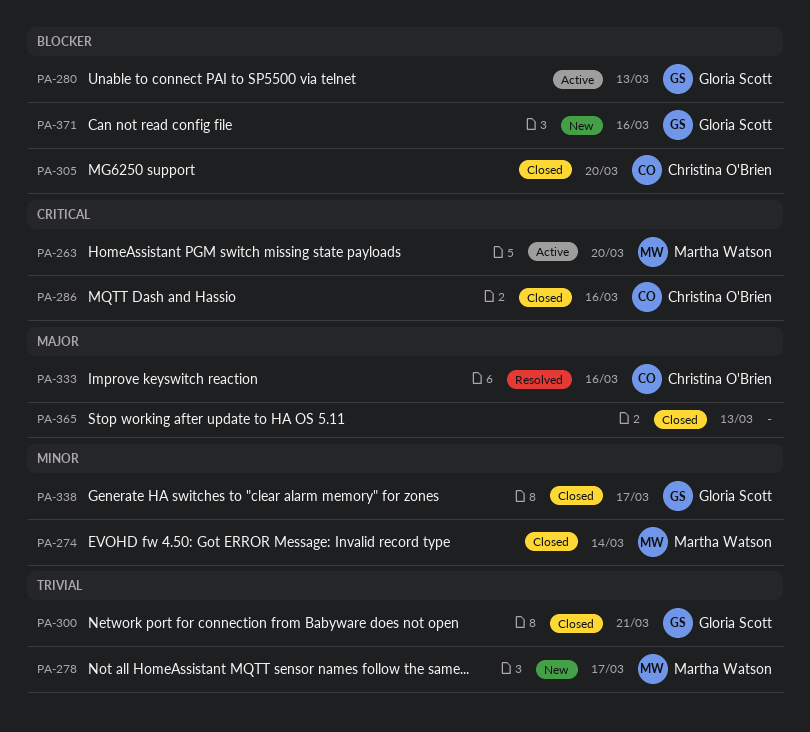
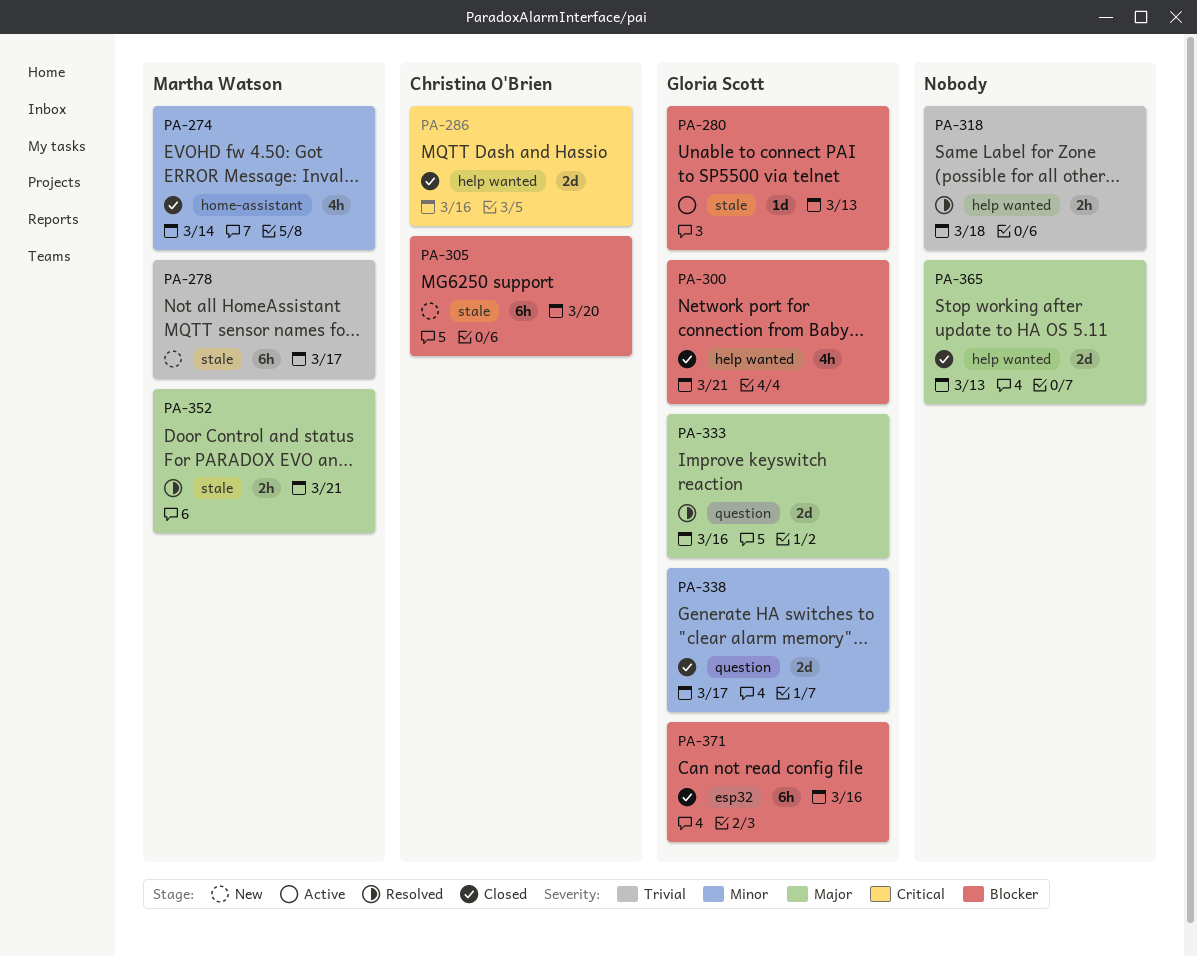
PA-263: present -> none
PA-300, priority: Trivial -> Blocker
PA-305, status: Closed -> New
PA-318: none -> present
PA-333, owner: Christina O'Brien -> Gloria Scott
PA-352: none -> present
PA-371, status: New -> Closed

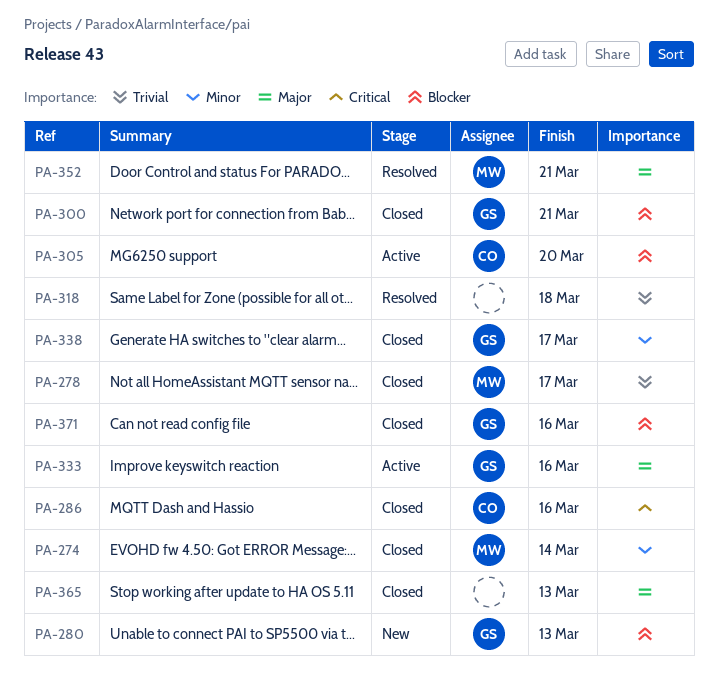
PA-278, status: New -> Closed
PA-280, status: Active -> New
PA-305, status: New -> Active
PA-333, status: Resolved -> Active

